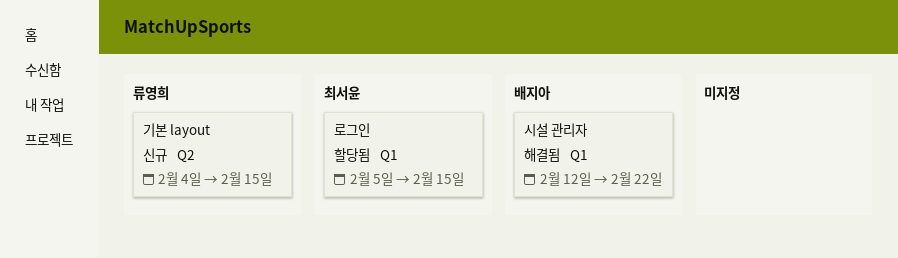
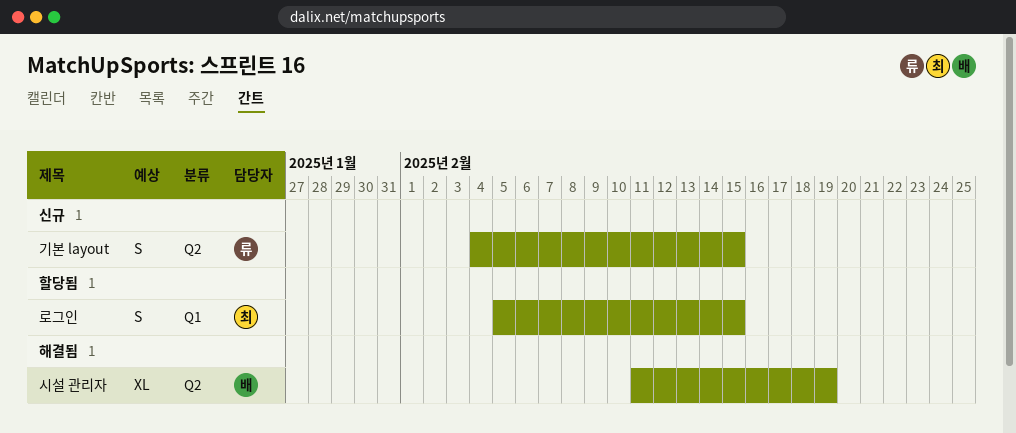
시설 관리자, label: Q1 -> Q2
시설 관리자, start: Feb 12 -> Feb 11
시설 관리자, due: Feb 22 -> Feb 19

